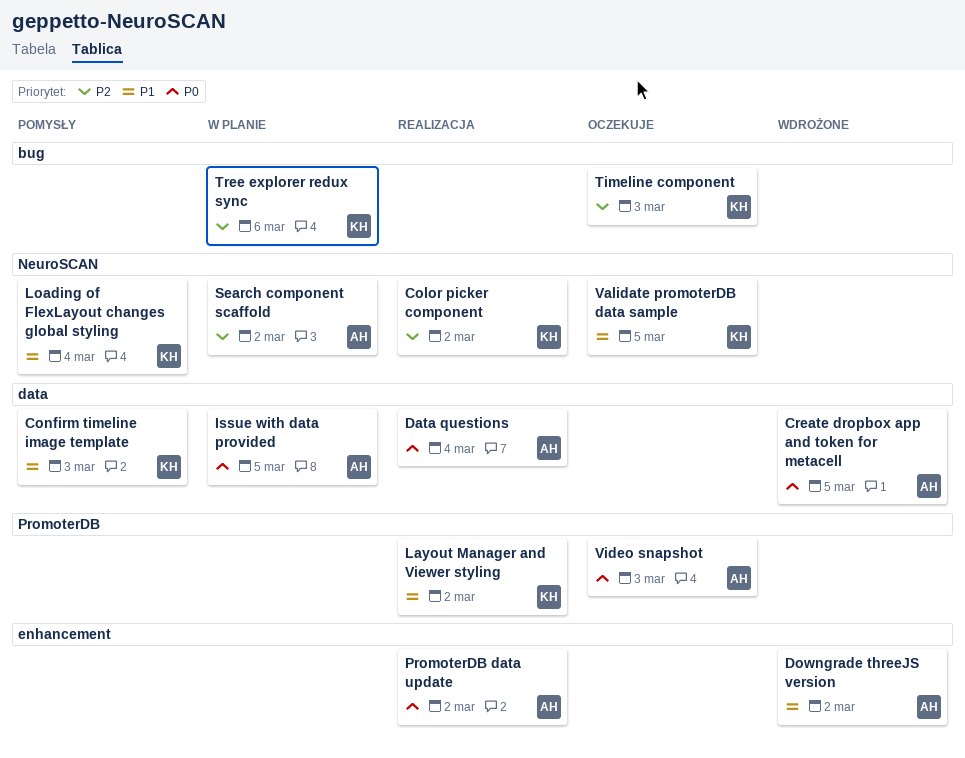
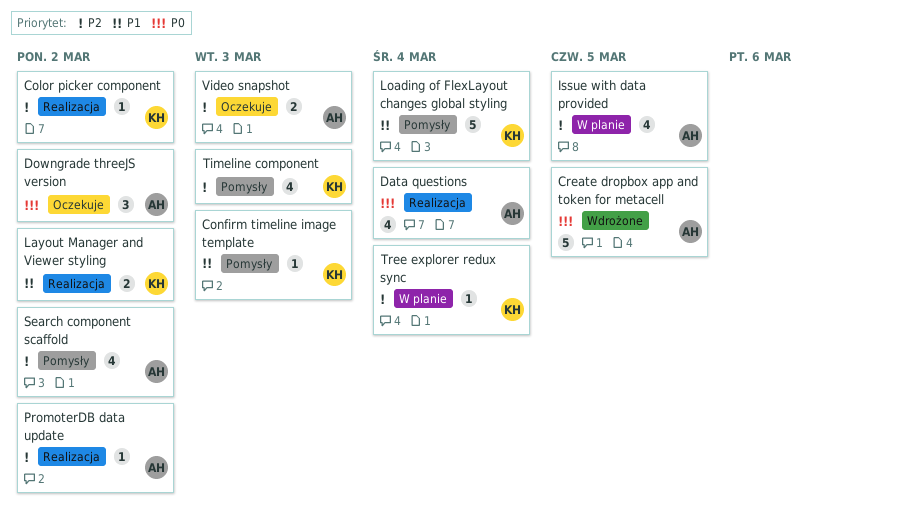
Downgrade threeJS version, status: Wdrożone -> Oczekuje
Downgrade threeJS version, priority: P1 -> P0
Issue with data provided, priority: P0 -> P2
PromoterDB data update, priority: P0 -> P2
Search component scaffold, status: W planie -> Pomysły
Timeline component, status: Oczekuje -> Pomysły
Tree explorer redux sync, due: Mar 6 -> Mar 4
Validate promoterDB data sample: present -> none
Video snapshot, priority: P0 -> P2

